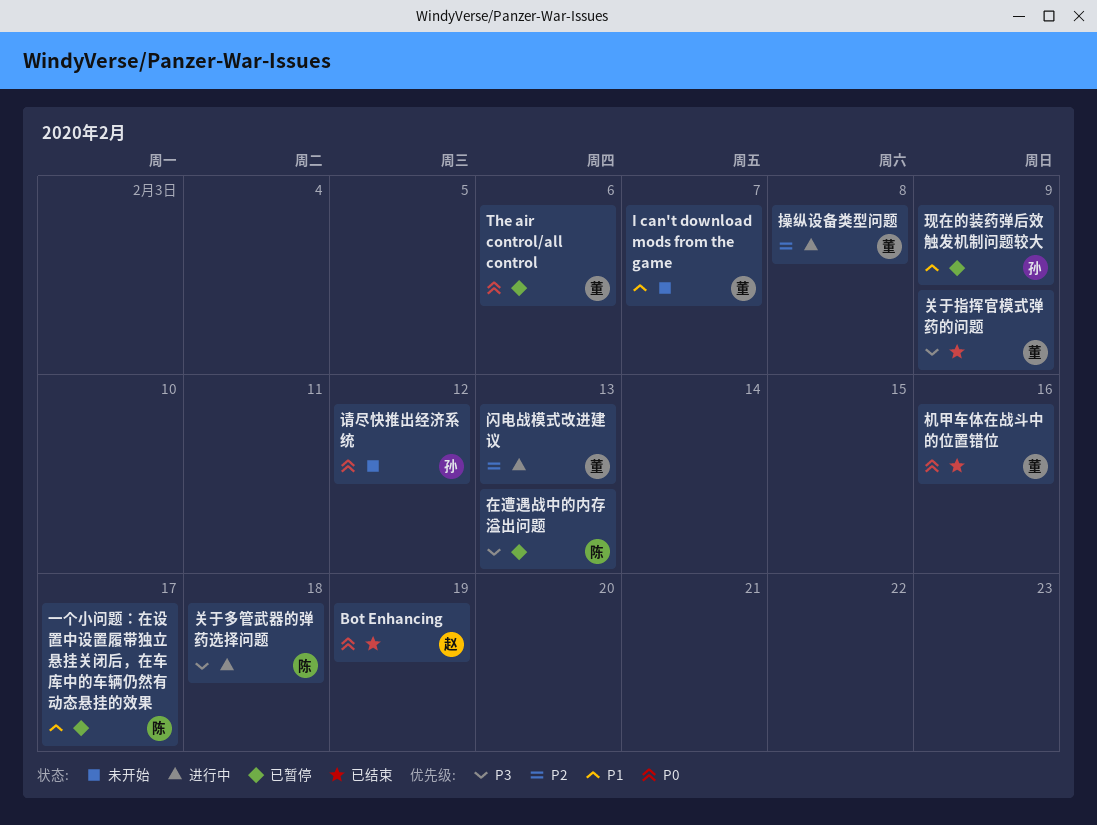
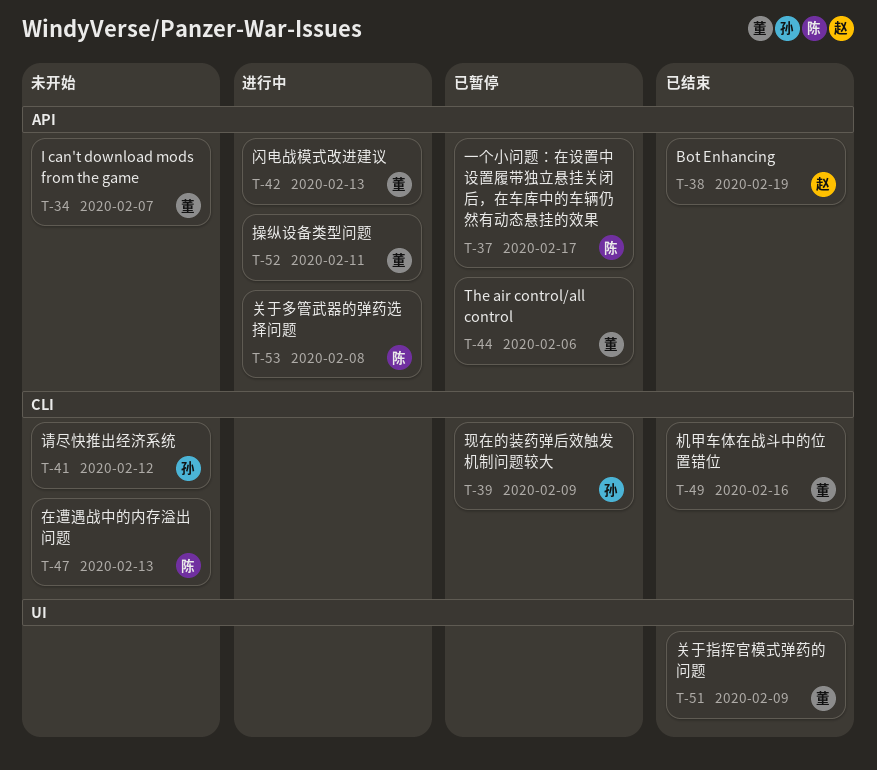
关于多管武器的弹药选择问题, due: Feb 18 -> Feb 8
在遭遇战中的内存溢出问题, status: 已暂停 -> 未开始
操纵设备类型问题, due: Feb 8 -> Feb 11

